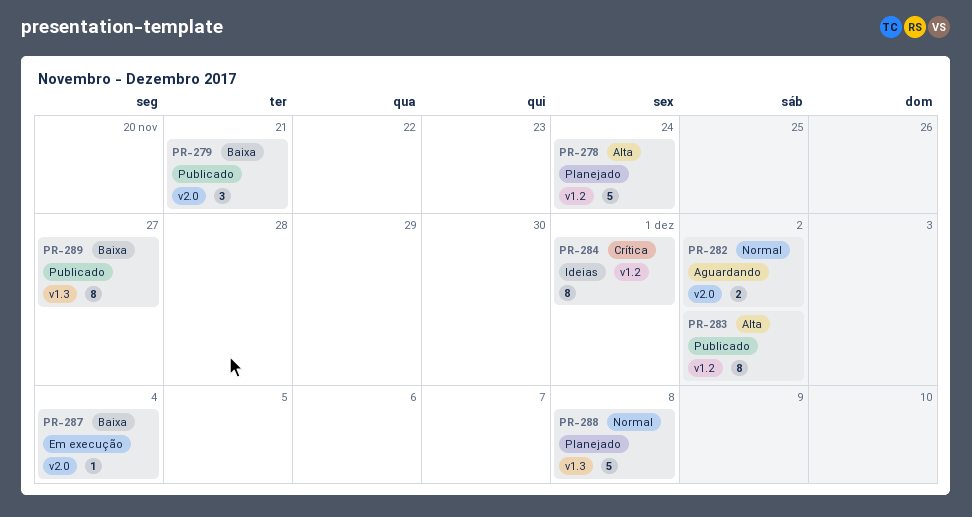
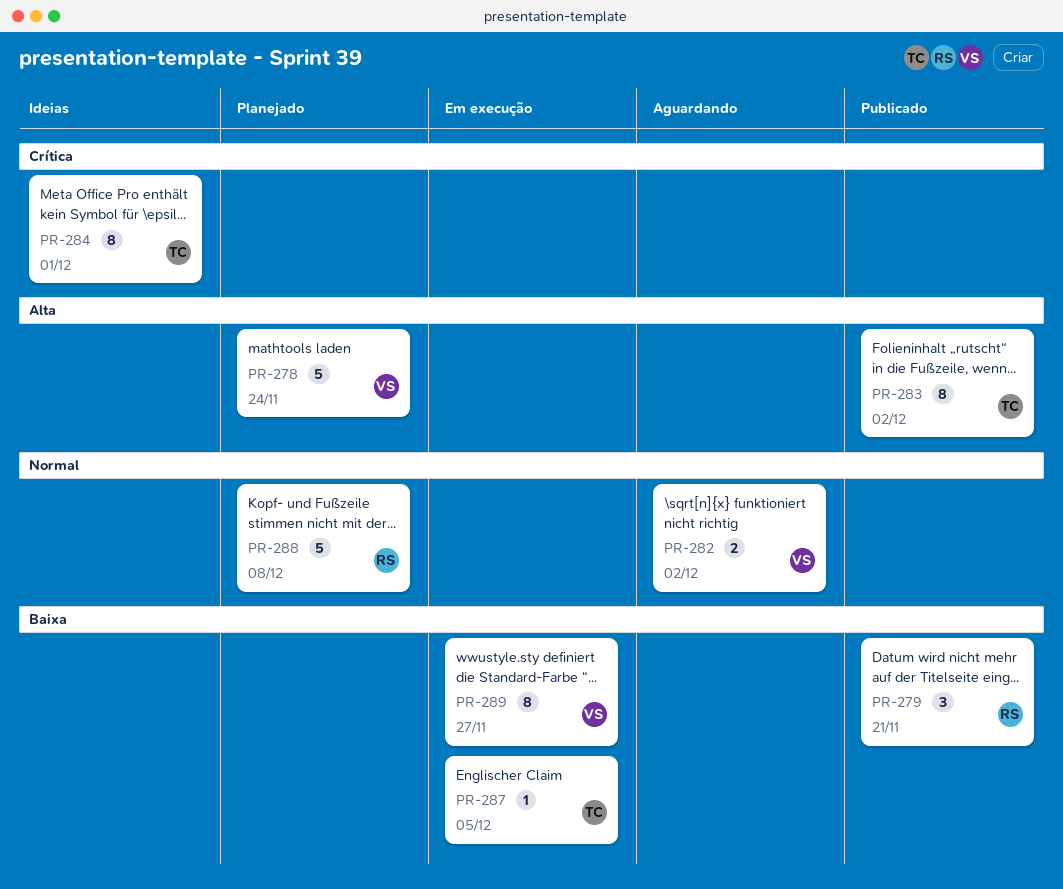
PR-287, due: Dec 4 -> Dec 5
PR-289, status: Publicado -> Em execução

